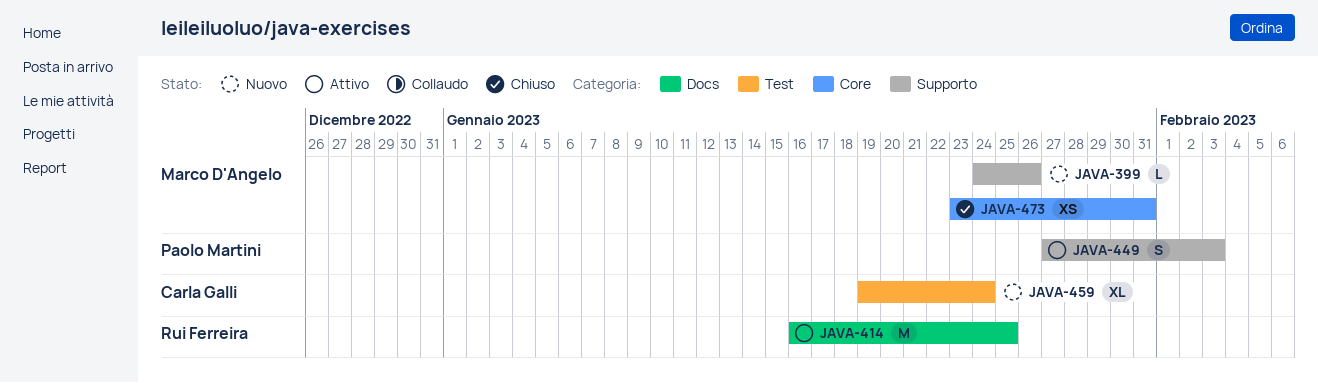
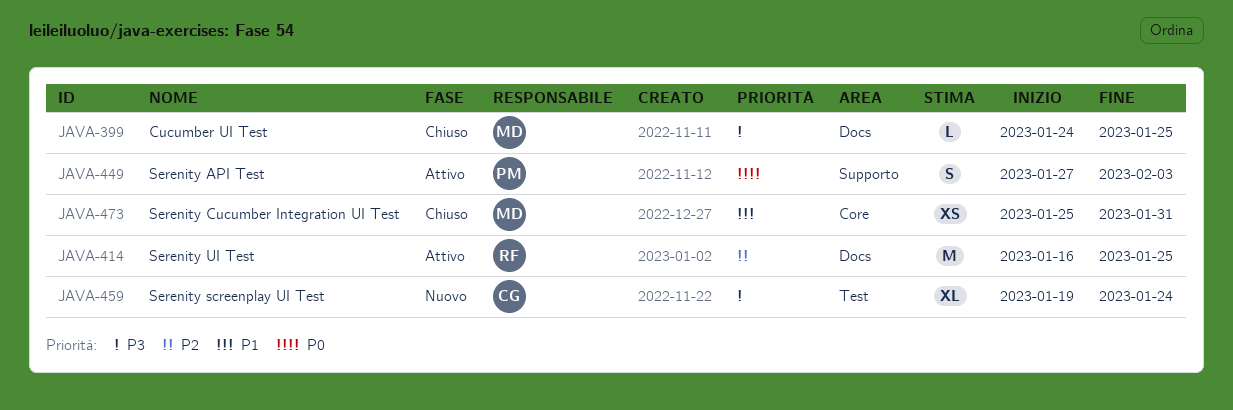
JAVA-399, status: Nuovo -> Chiuso
JAVA-399, label: Supporto -> Docs
JAVA-399, due: Jan 26 -> Jan 25
JAVA-473, start: Jan 23 -> Jan 25

